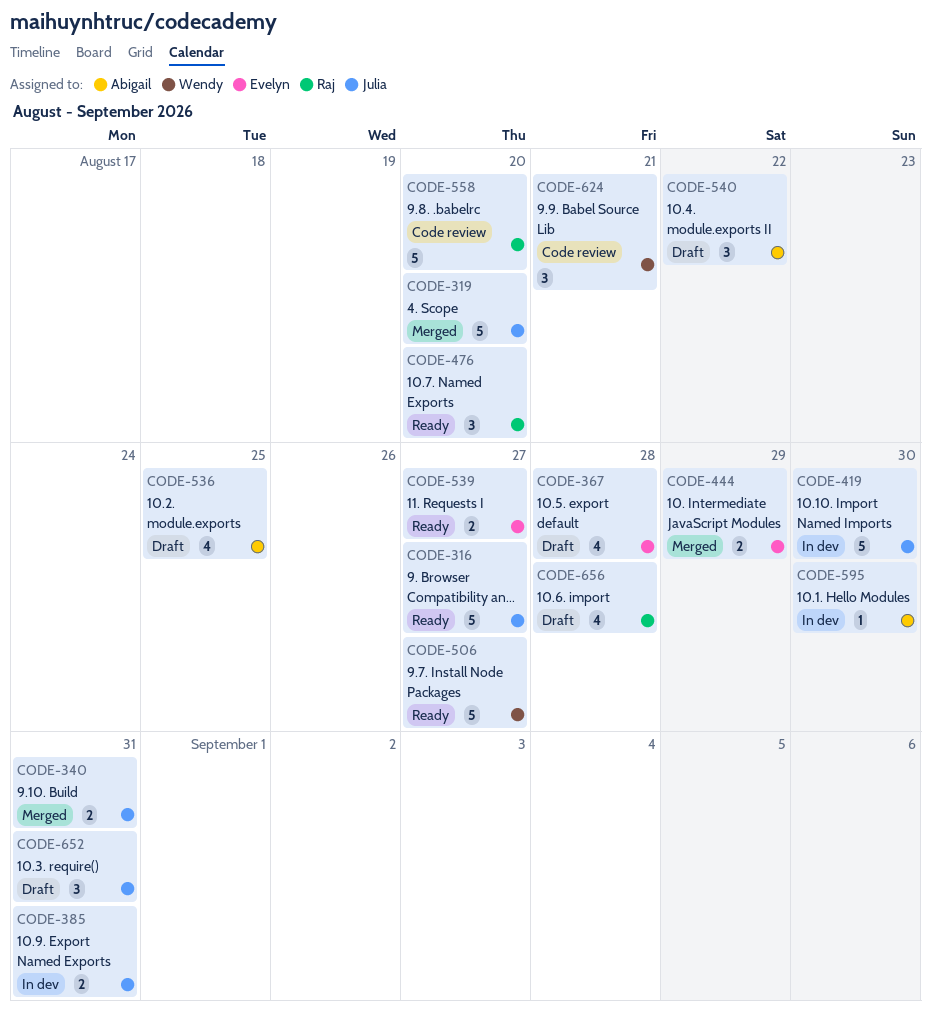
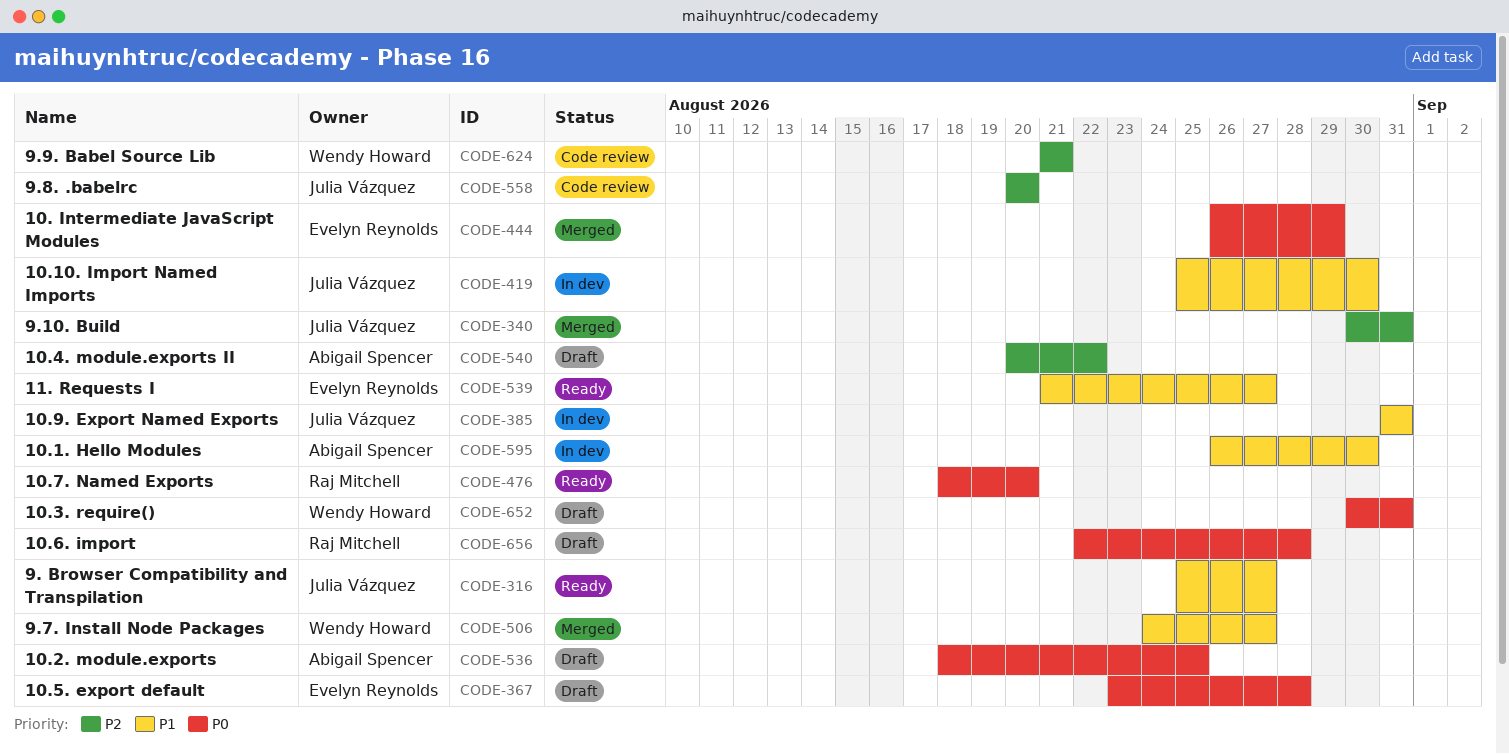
CODE-319: present -> none
CODE-506, status: Ready -> Merged
CODE-558, owner: Raj Mitchell -> Julia Vázquez
CODE-652, owner: Julia Vázquez -> Wendy Howard

